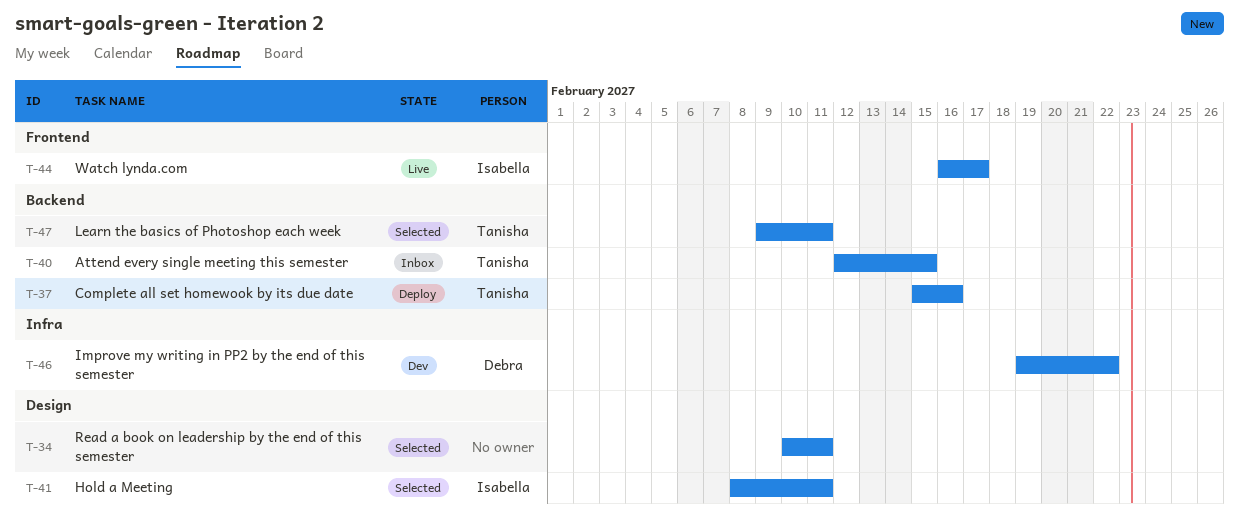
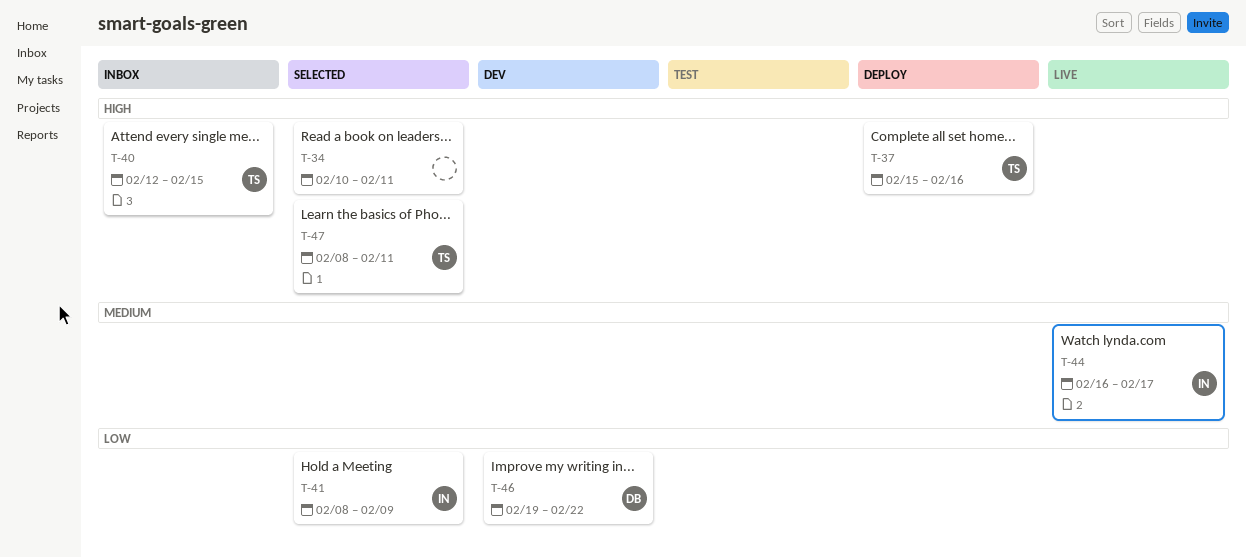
T-41, due: Feb 11 -> Feb 9
T-47, start: Feb 9 -> Feb 8

